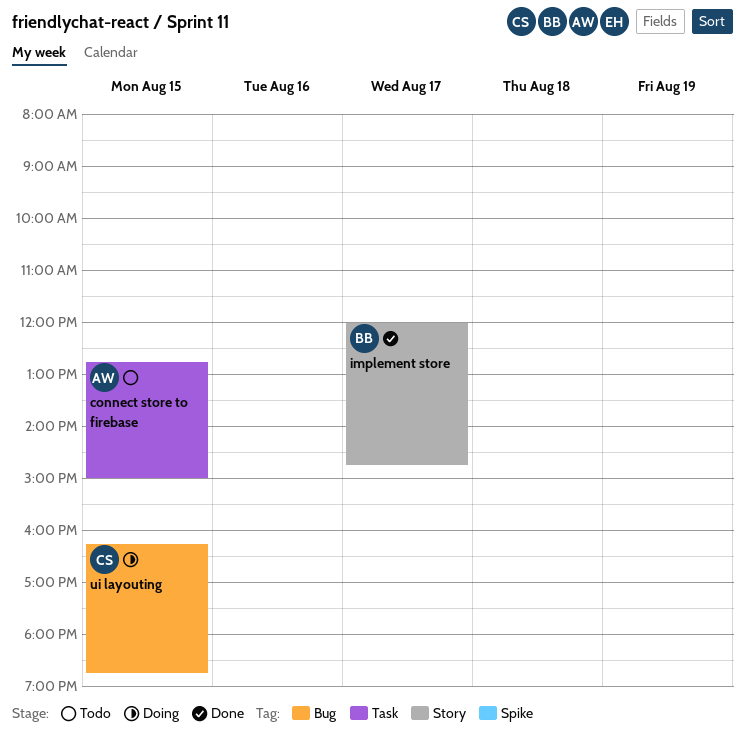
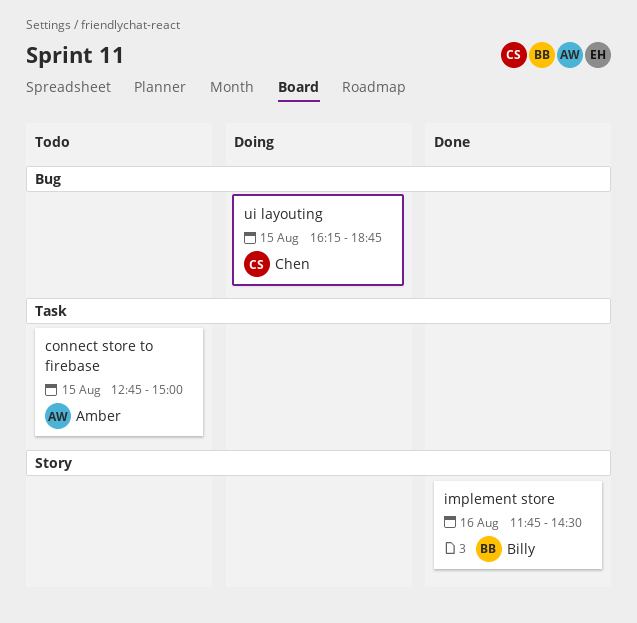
implement store, day: Aug 17 -> Aug 16
implement store, begins: 12:00 -> 11:45
implement store, ends: 14:45 -> 14:30

